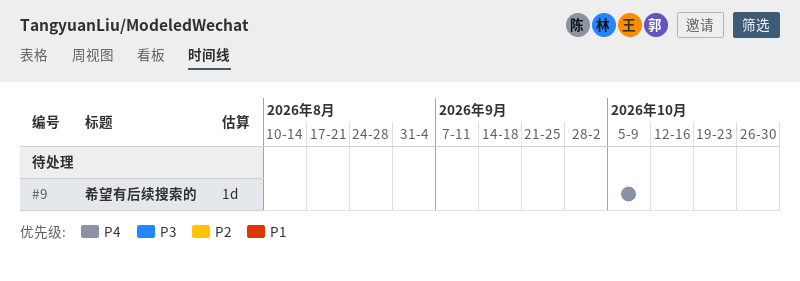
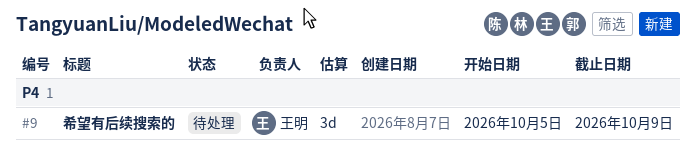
#9, estimate: 1d -> 3d

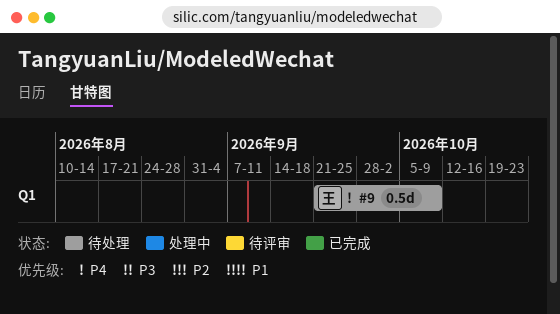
#9, estimate: 3d -> 0.5d
#9, start: Oct 5 -> Sep 21

